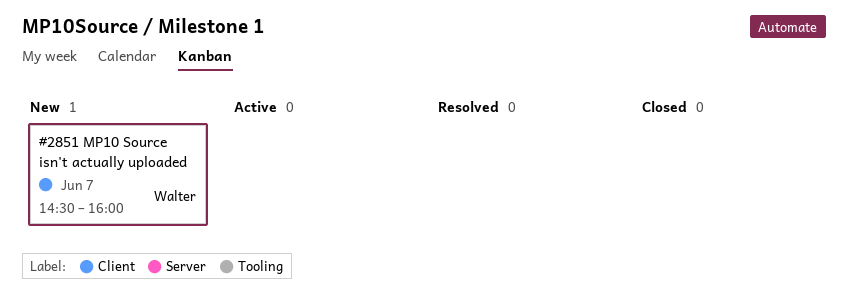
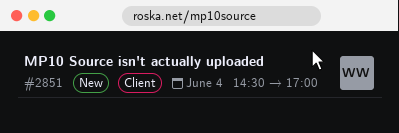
#2851, day: Jun 7 -> Jun 4
#2851, ends: 16:00 -> 17:00

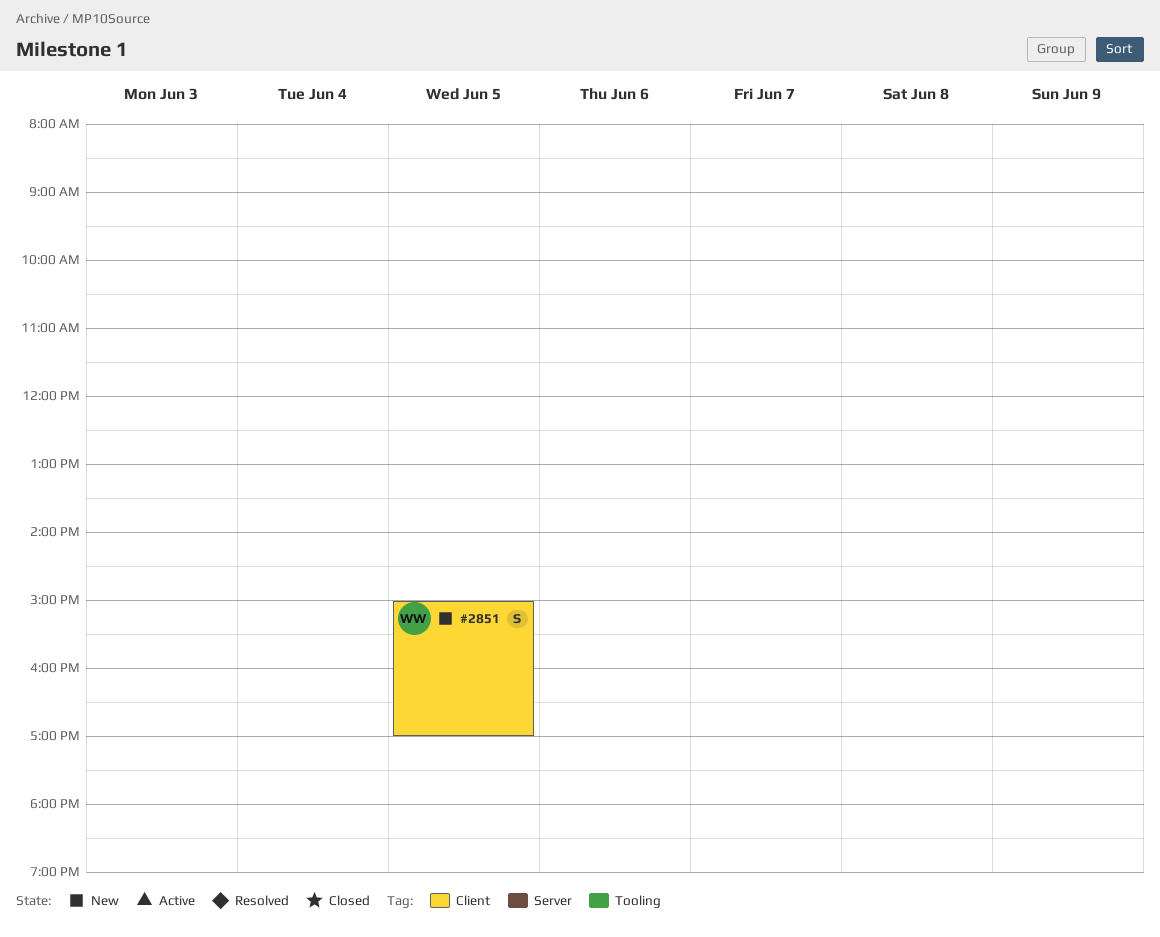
#2851, day: Jun 4 -> Jun 5
#2851, begins: 14:30 -> 15:00

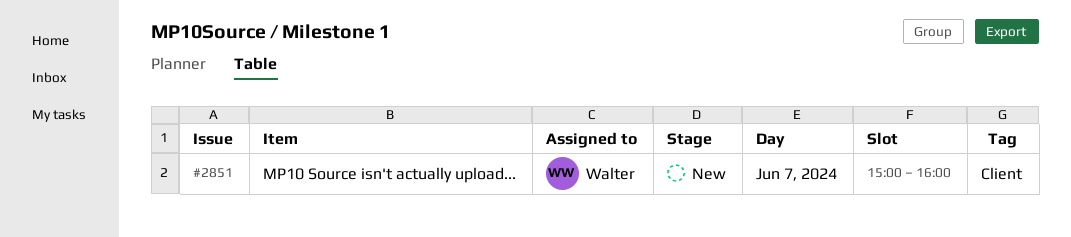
#2851, day: Jun 5 -> Jun 7
#2851, ends: 17:00 -> 16:00

